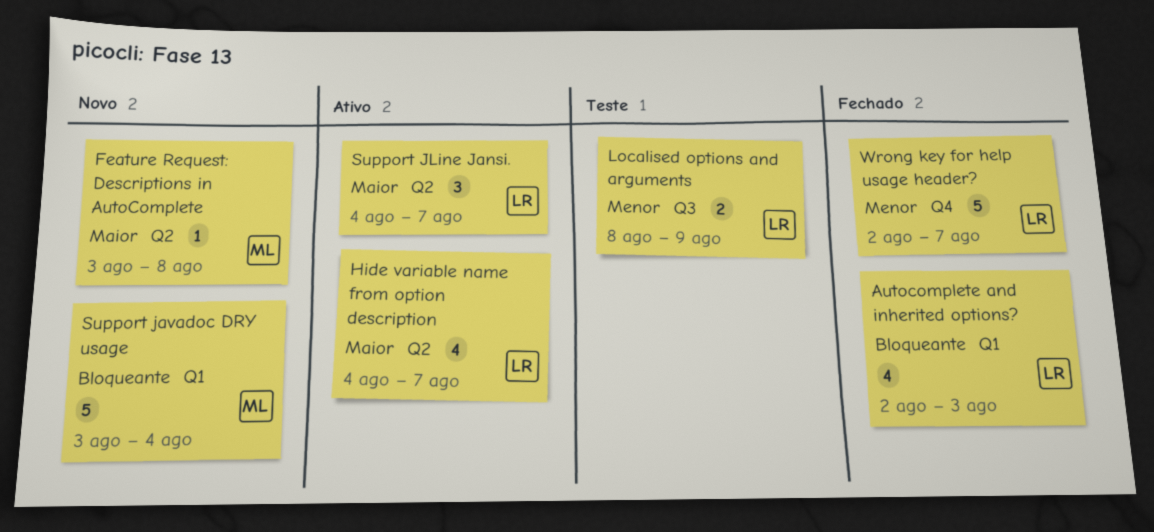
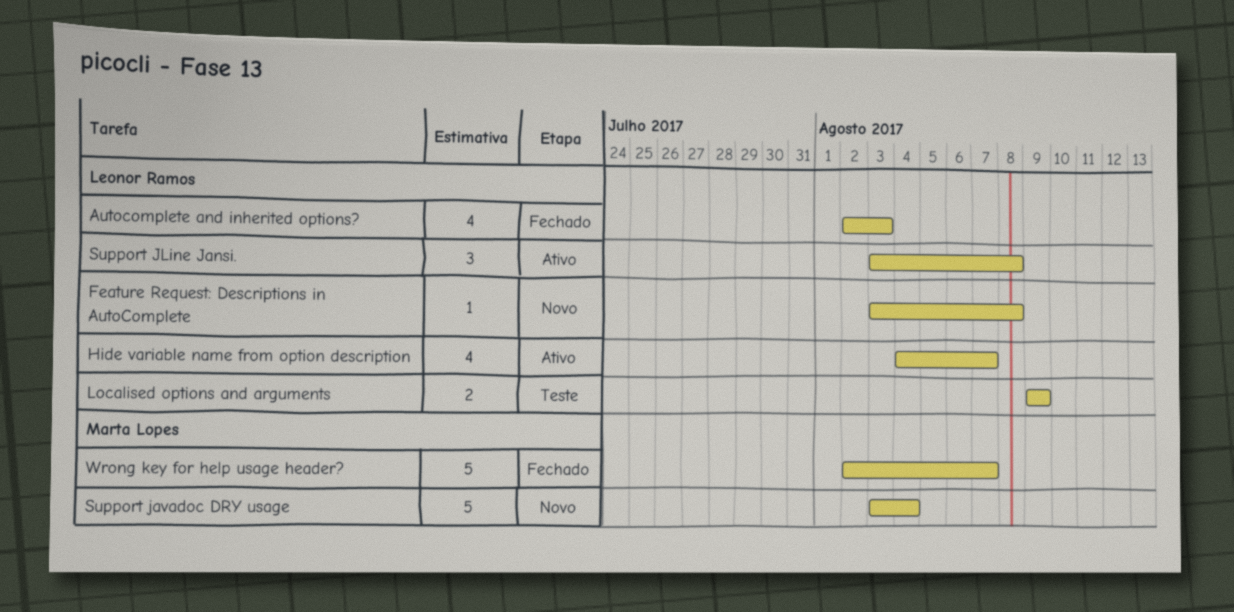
Feature Request: Descriptions in AutoComplete, owner: Marta Lopes -> Leonor Ramos
Localised options and arguments, start: Aug 8 -> Aug 9
Support JLine Jansi., start: Aug 4 -> Aug 3
Support JLine Jansi., due: Aug 7 -> Aug 8
Wrong key for help usage header?, owner: Leonor Ramos -> Marta Lopes

